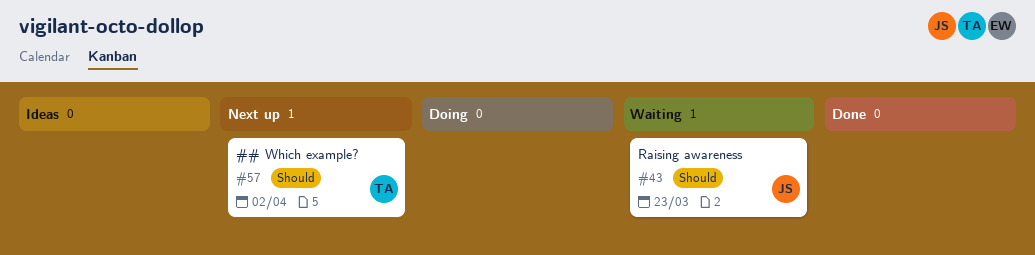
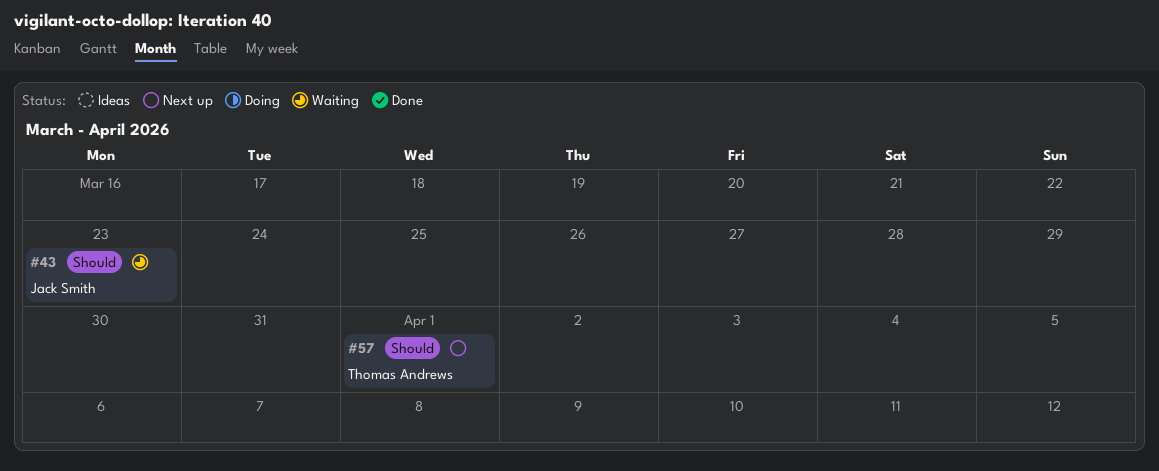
#57, due: Apr 2 -> Apr 1

